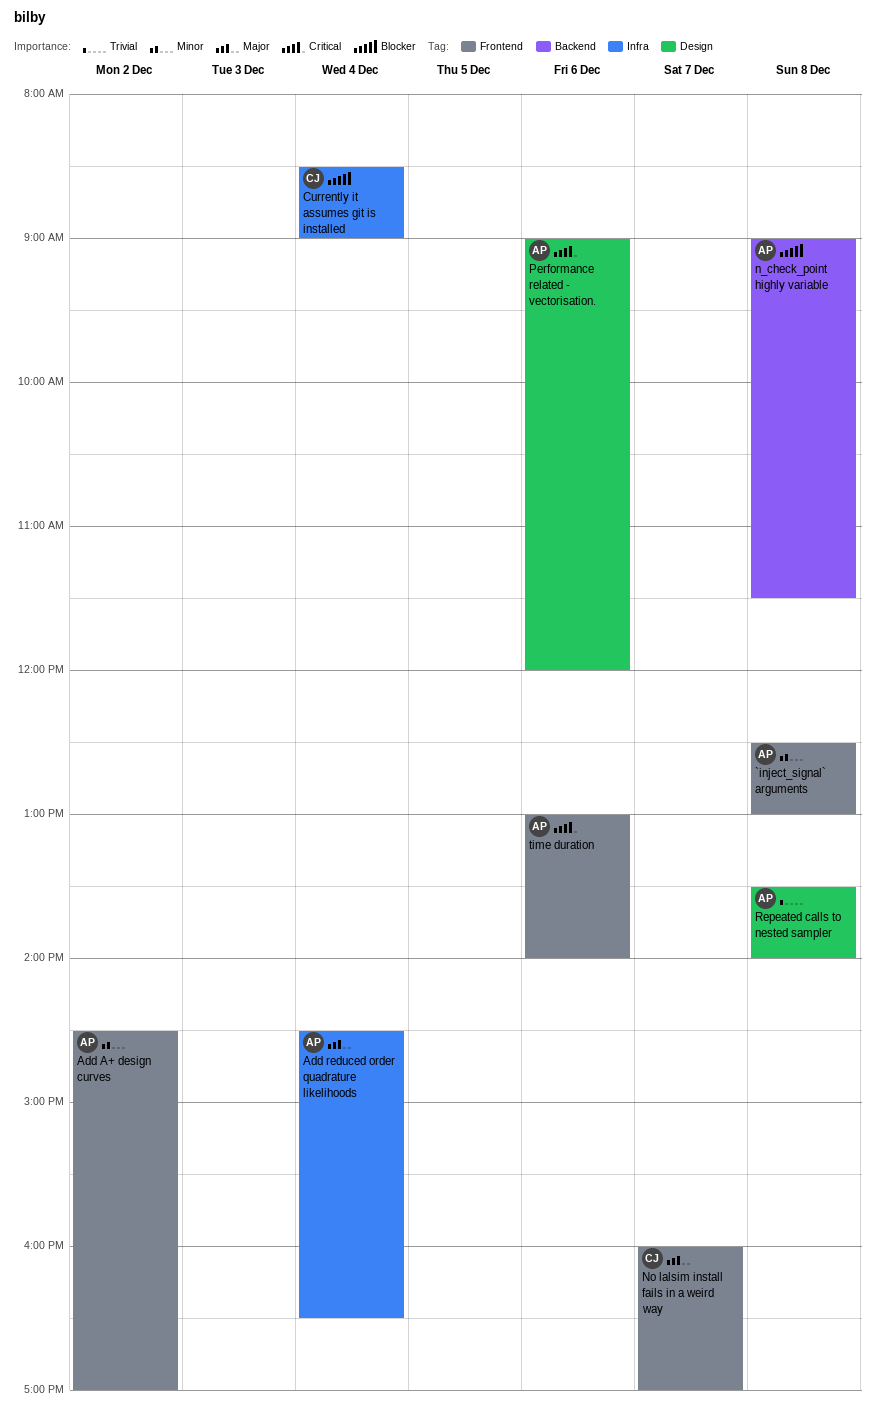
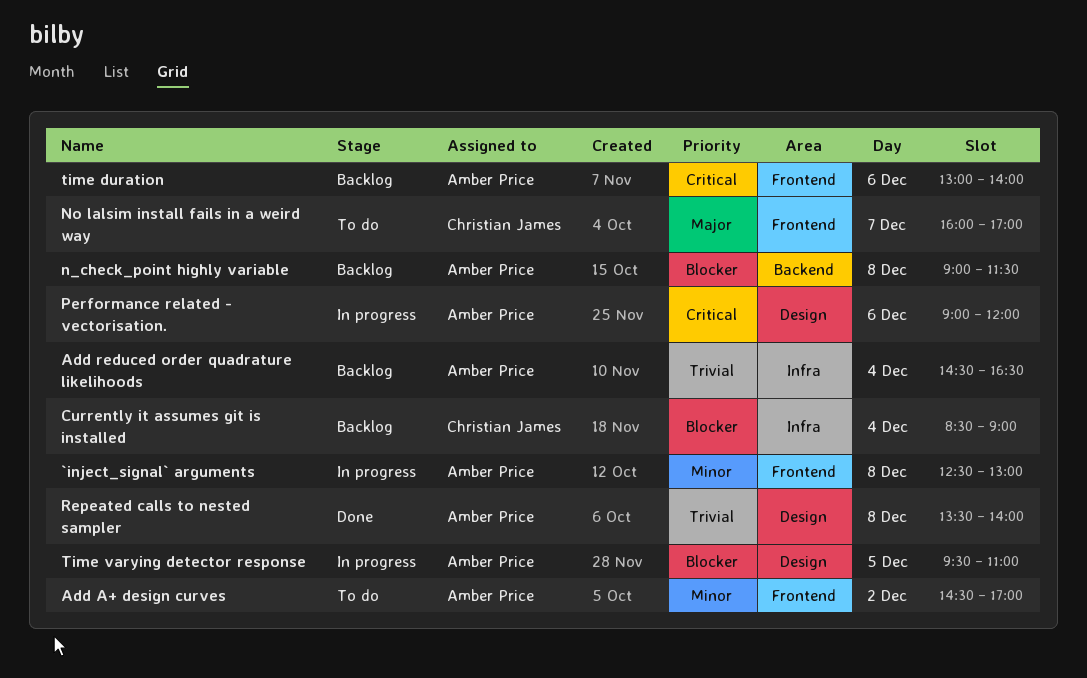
Add reduced order quadrature likelihoods, priority: Major -> Trivial
Time varying detector response: none -> present

